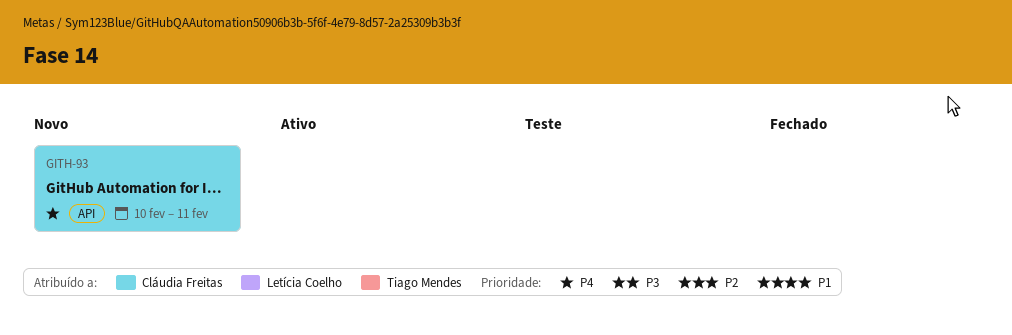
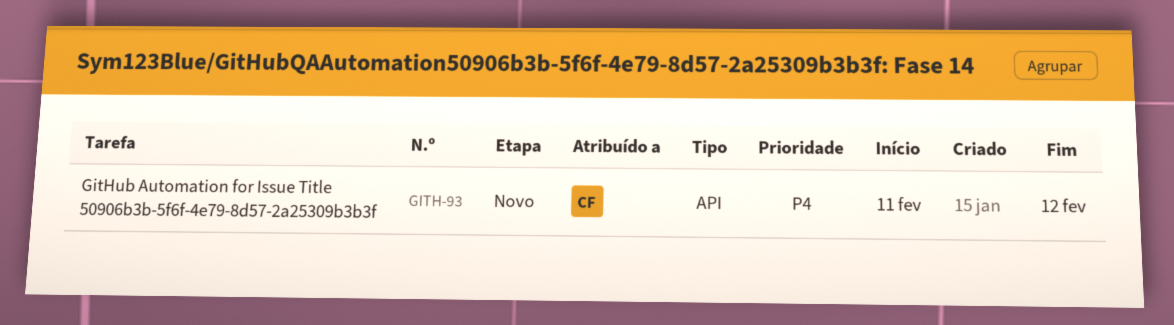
GITH-93, start: Feb 10 -> Feb 11
GITH-93, due: Feb 11 -> Feb 12

